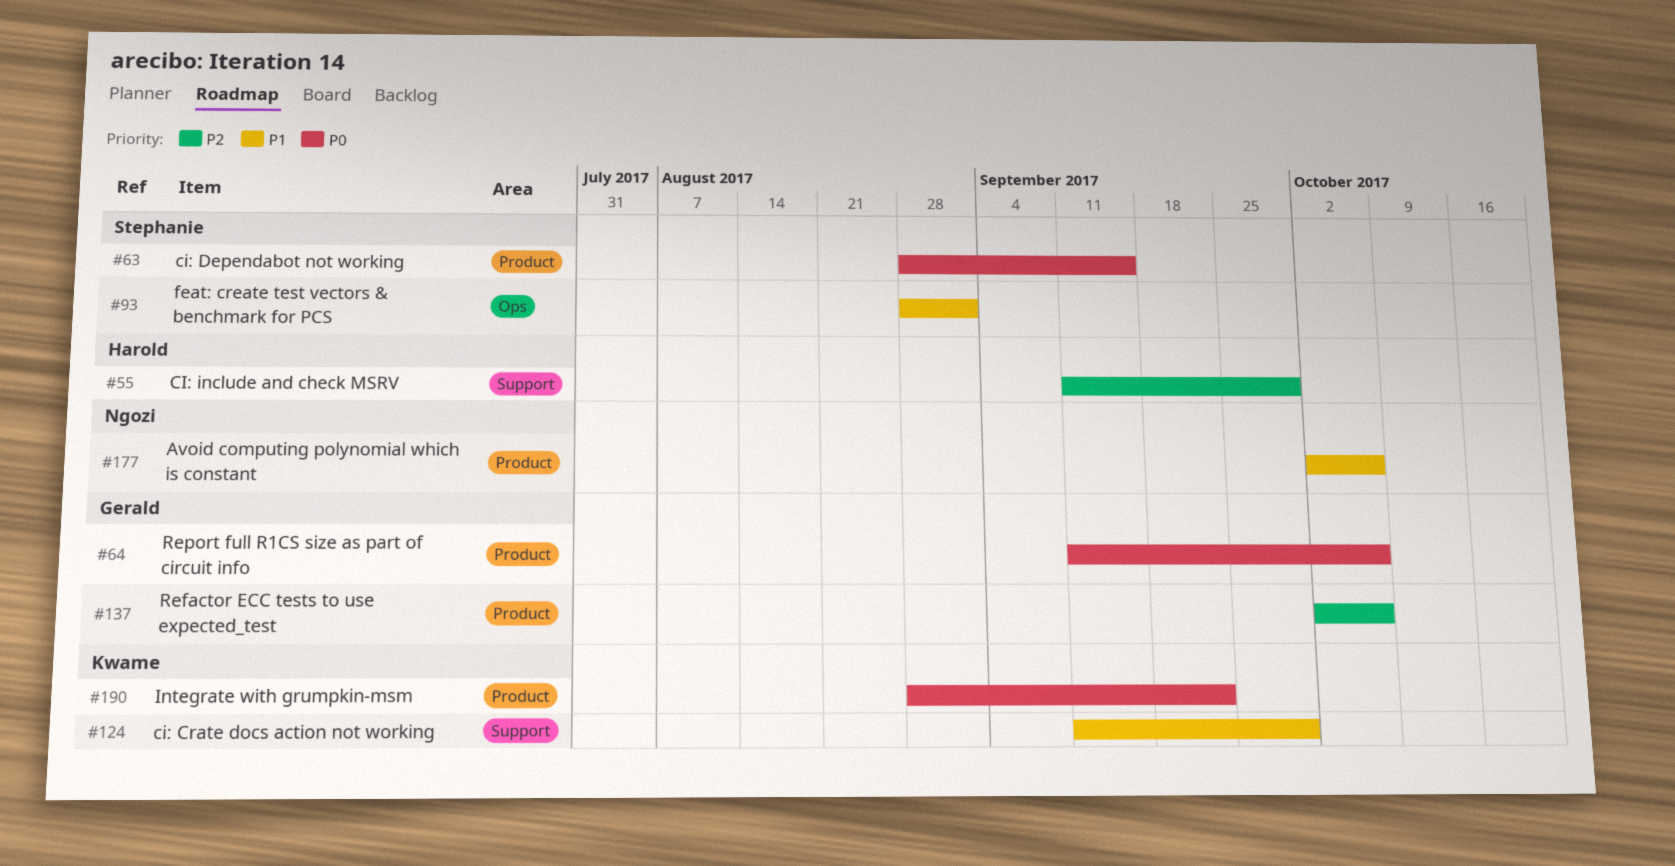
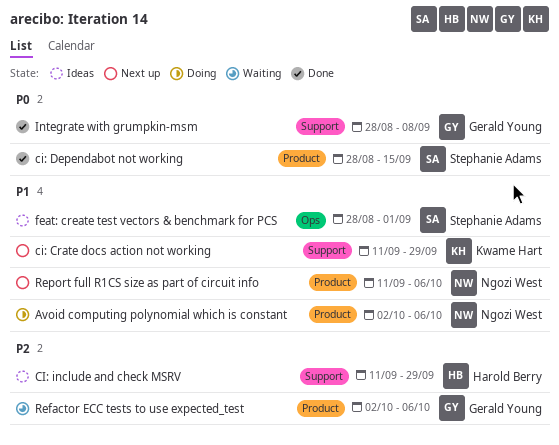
Integrate with grumpkin-msm, owner: Kwame Hart -> Gerald Young
Integrate with grumpkin-msm, label: Product -> Support
Integrate with grumpkin-msm, due: Sep 22 -> Sep 8
Report full R1CS size as part of circuit info, owner: Gerald Young -> Ngozi West
Report full R1CS size as part of circuit info, priority: P0 -> P1

